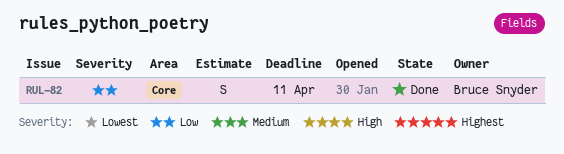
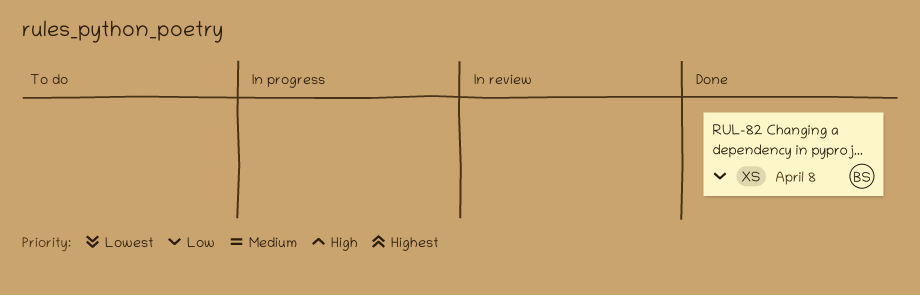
RUL-82, estimate: S -> XS
RUL-82, due: Apr 11 -> Apr 8

